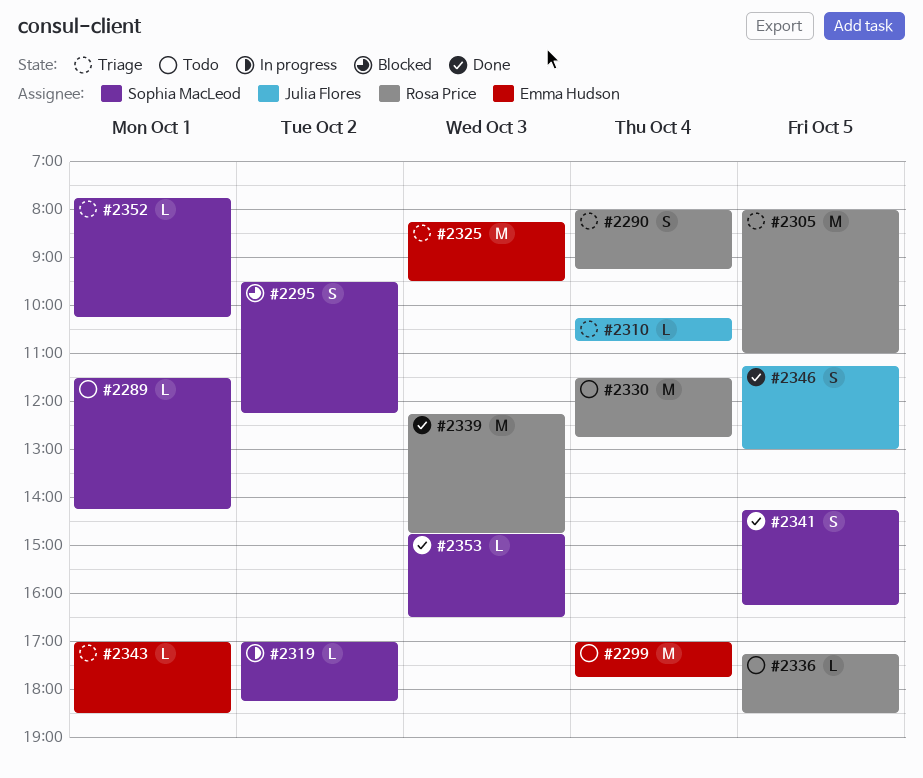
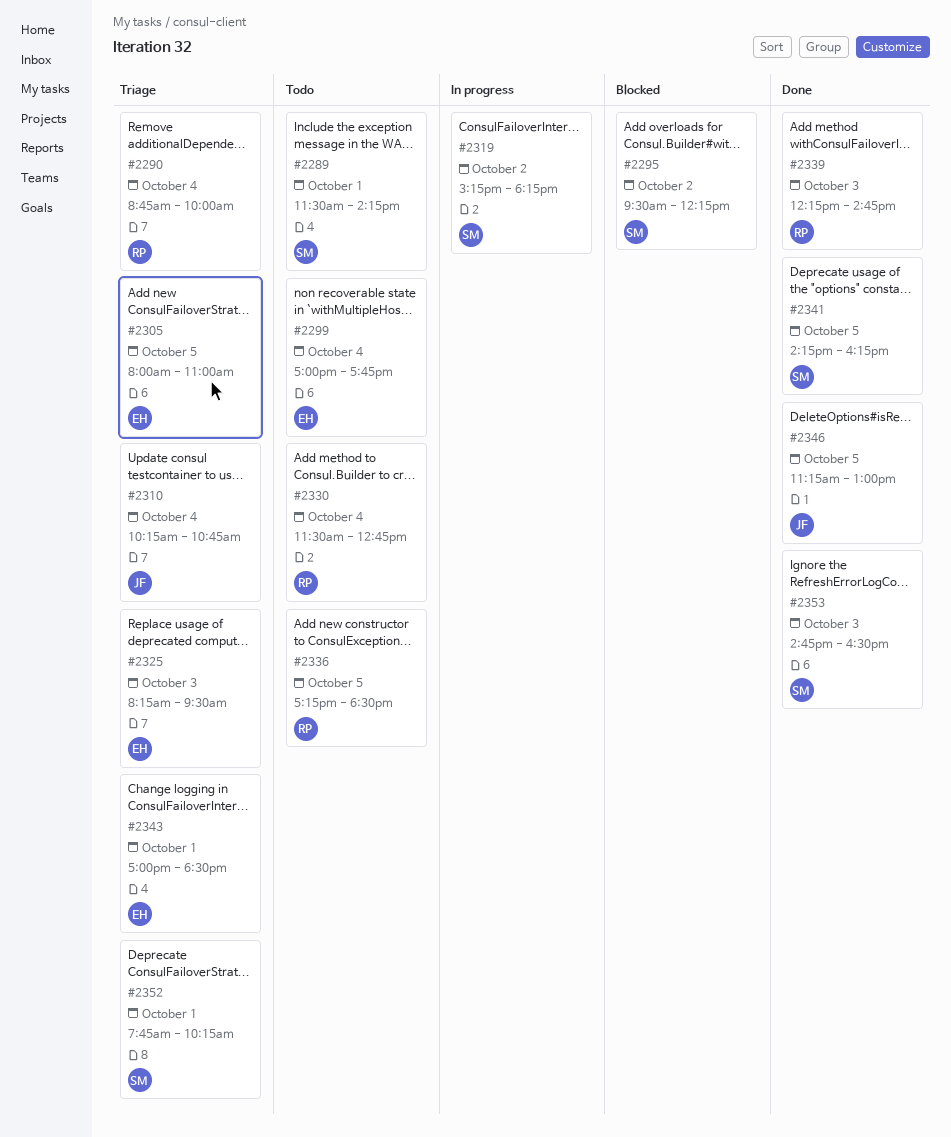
#2290, begins: 08:00 -> 08:45
#2290, ends: 09:15 -> 10:00
#2305, owner: Rosa Price -> Emma Hudson
#2319, begins: 17:00 -> 15:15

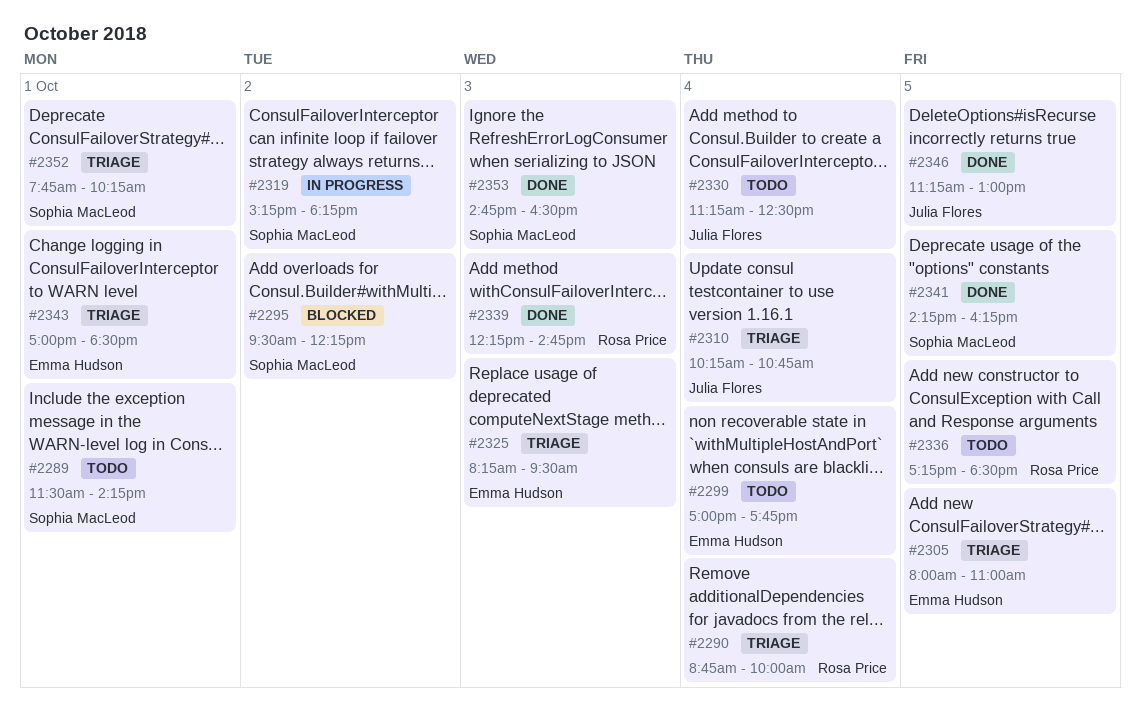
#2330, owner: Rosa Price -> Julia Flores
#2330, begins: 11:30 -> 11:15
#2330, ends: 12:45 -> 12:30

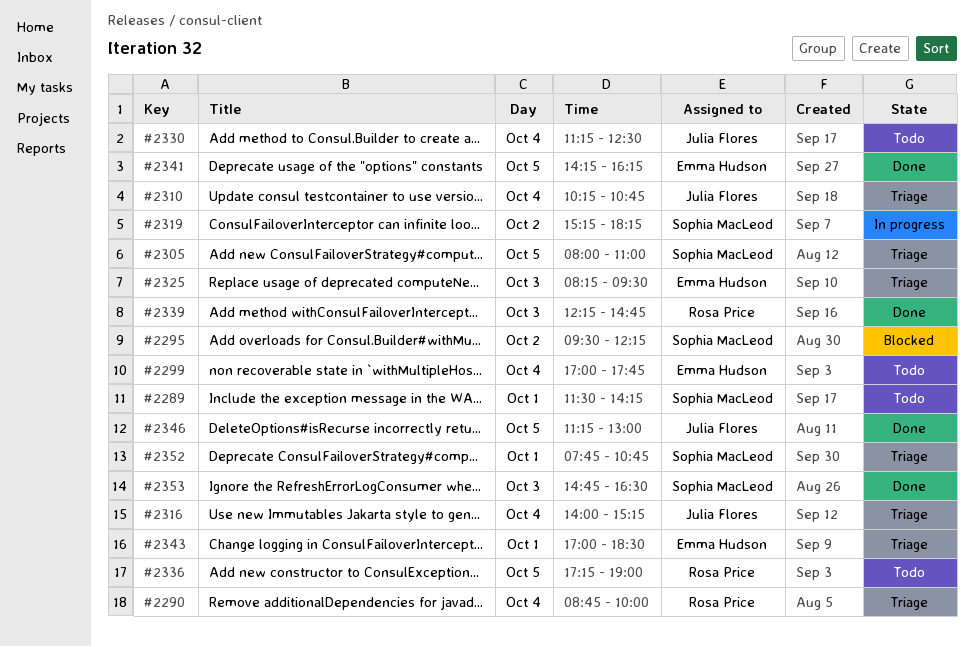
#2305, owner: Emma Hudson -> Sophia MacLeod
#2316: none -> present
#2336, ends: 18:30 -> 19:00
#2341, owner: Sophia MacLeod -> Emma Hudson
#2352, ends: 10:15 -> 10:45

